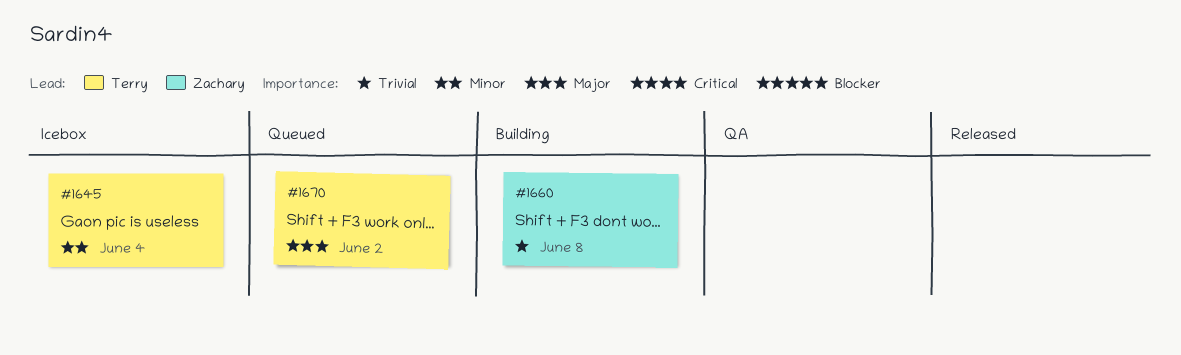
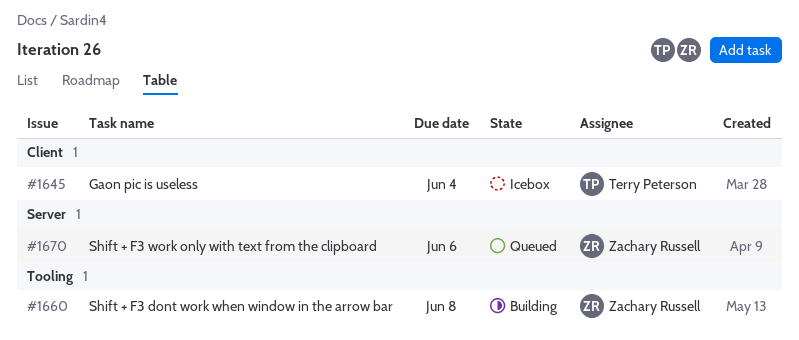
#1670, owner: Terry Peterson -> Zachary Russell
#1670, due: Jun 2 -> Jun 6

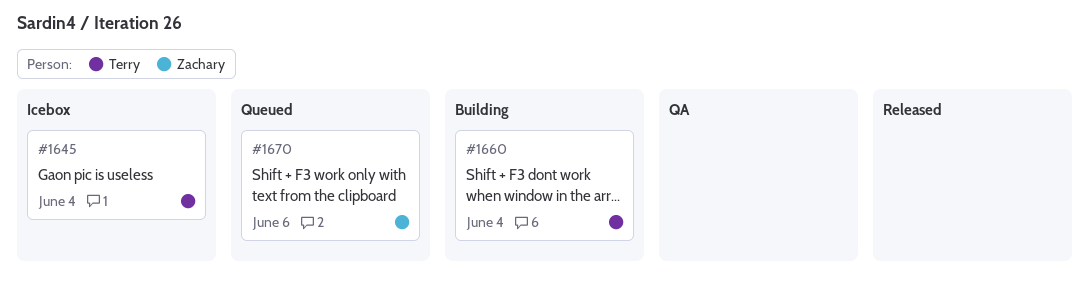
#1660, owner: Zachary Russell -> Terry Peterson
#1660, due: Jun 8 -> Jun 4

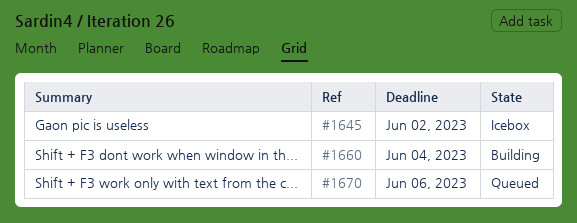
#1645, due: Jun 4 -> Jun 2

